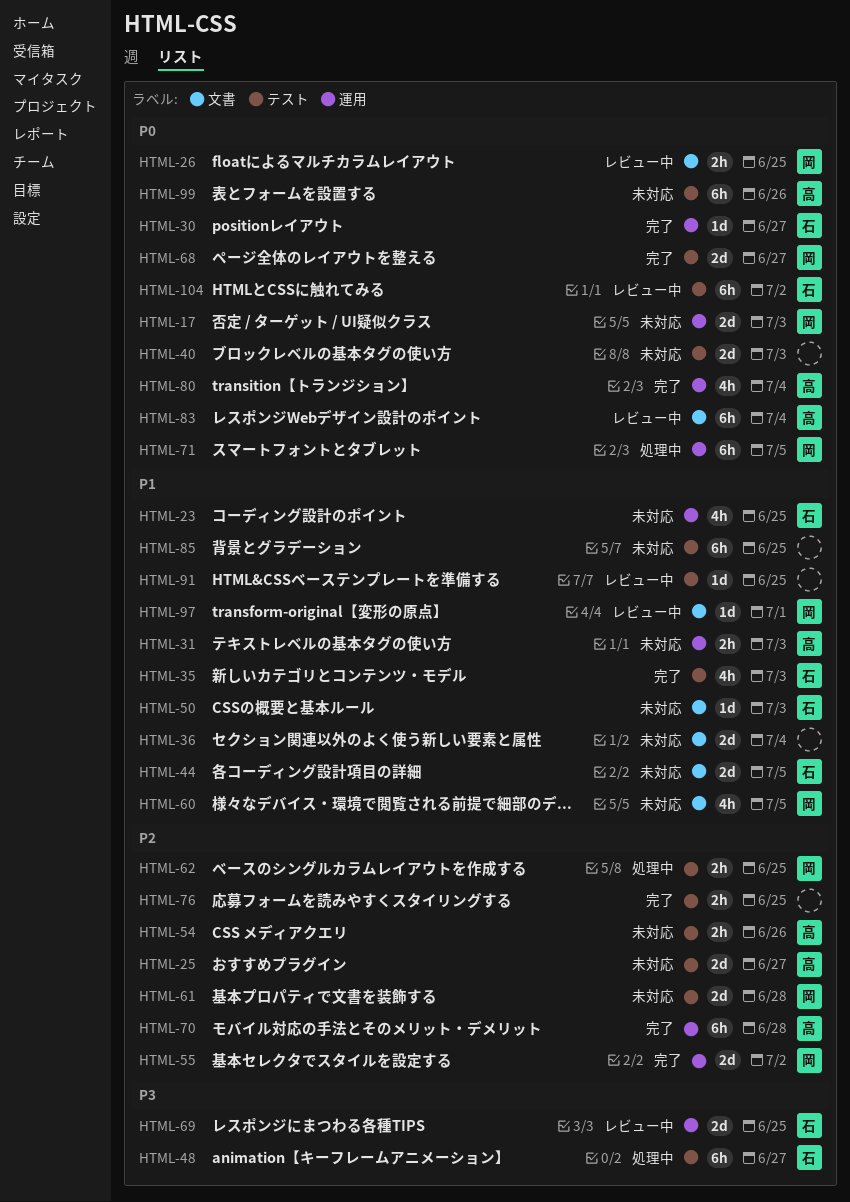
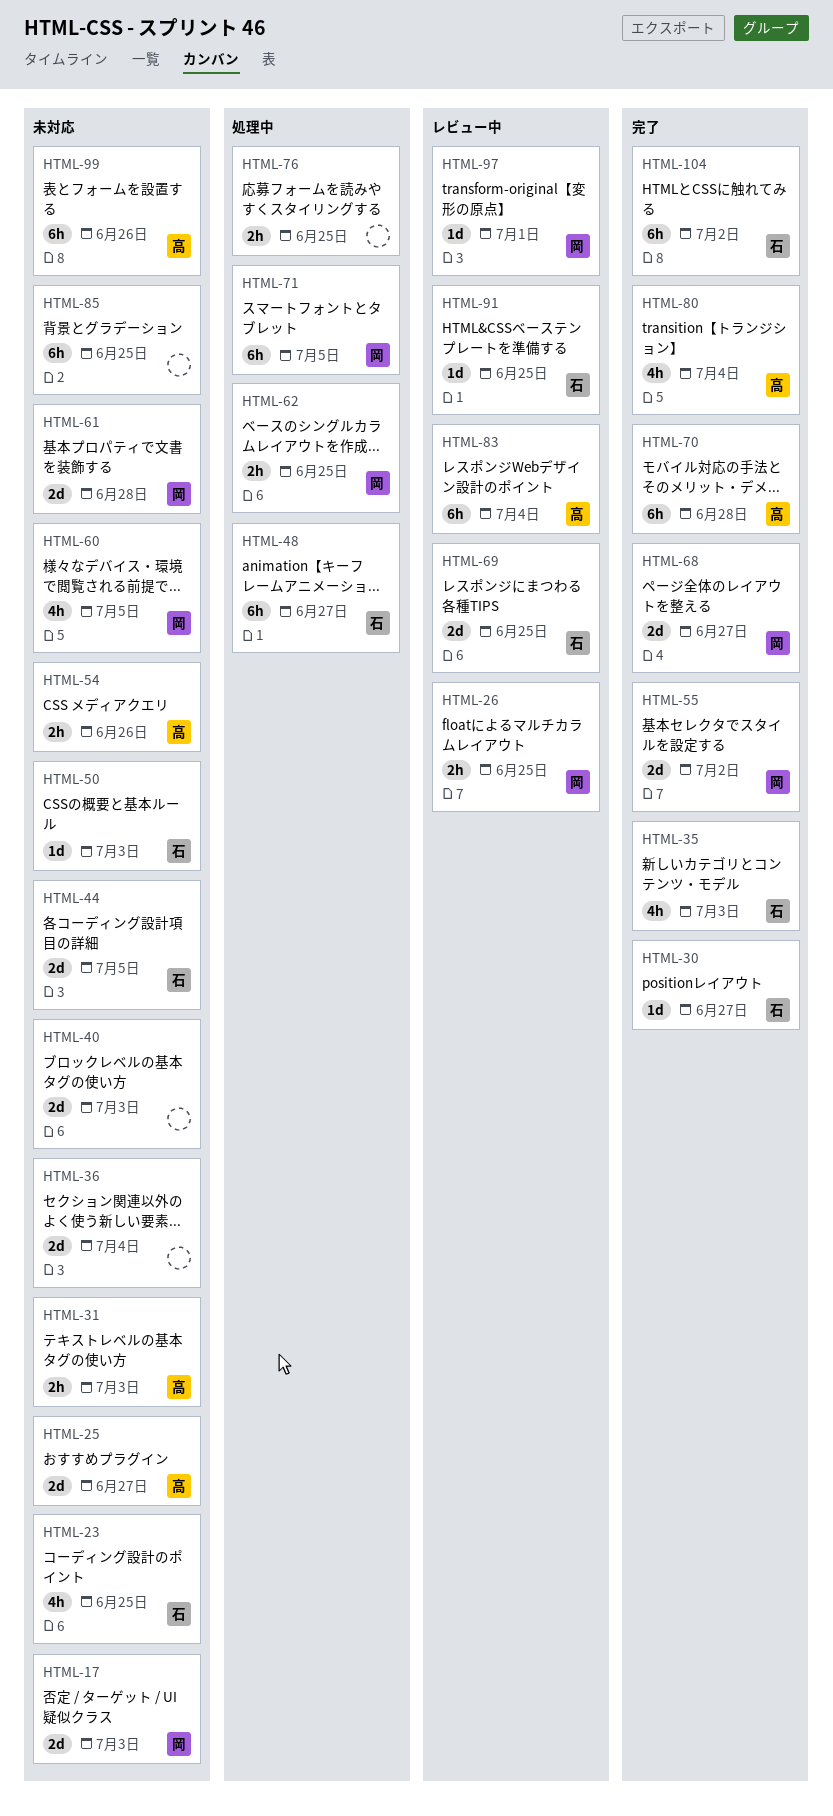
HTML-76, status: 完了 -> 処理中
HTML-91, owner: none -> 石
HTML-104, status: レビュー中 -> 完了

